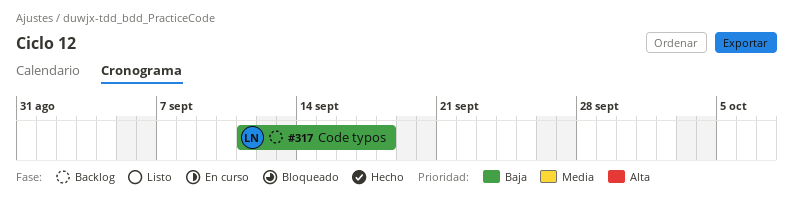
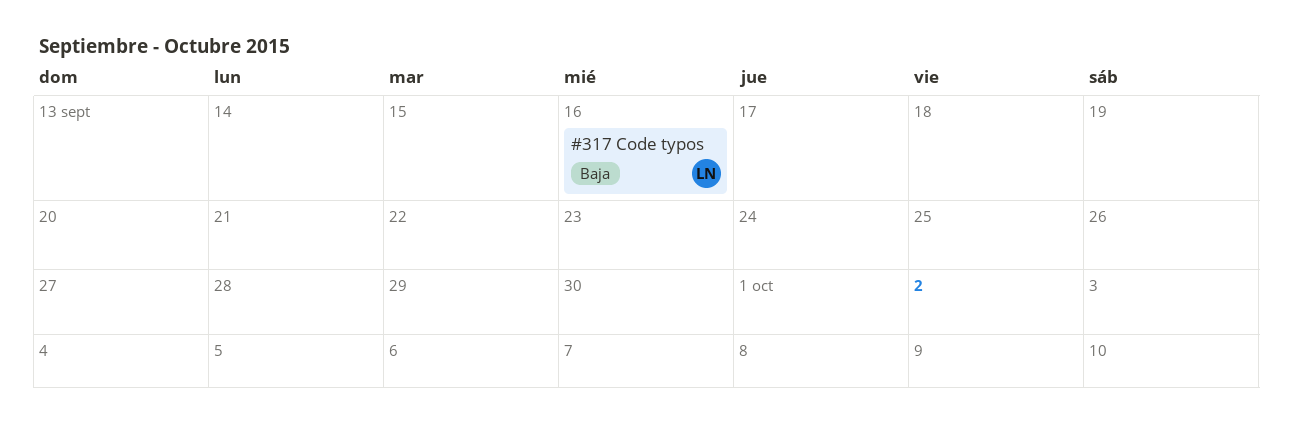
#317, due: Sep 18 -> Sep 16

